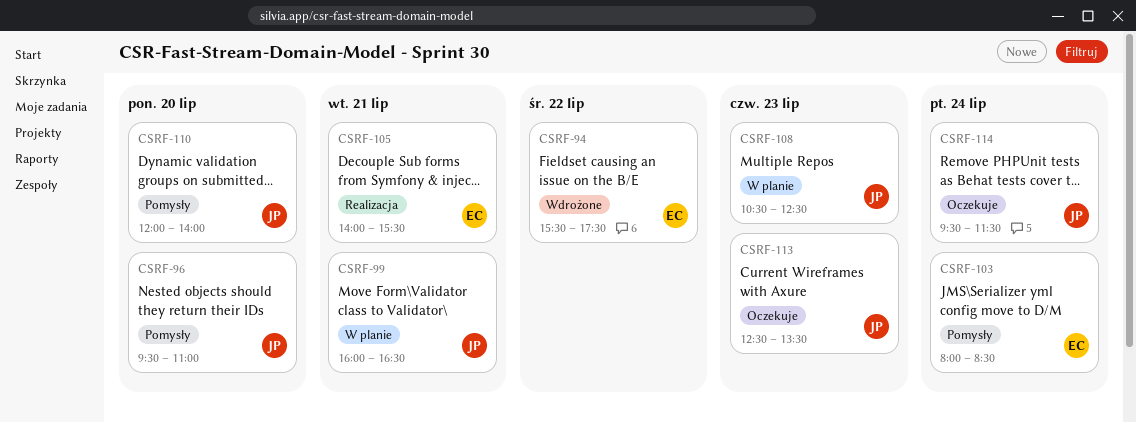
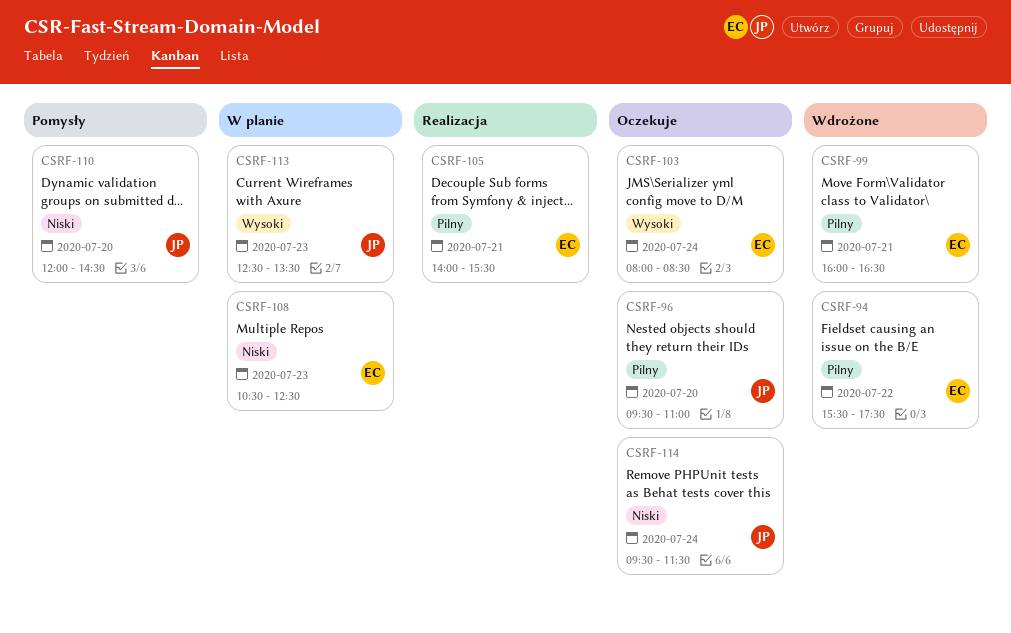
CSRF-96, status: Pomysły -> Oczekuje
CSRF-99, status: W planie -> Wdrożone
CSRF-99, owner: JP -> EC
CSRF-103, status: Pomysły -> Oczekuje
CSRF-108, owner: JP -> EC
CSRF-110, ends: 14:00 -> 14:30
CSRF-113, status: Oczekuje -> W planie

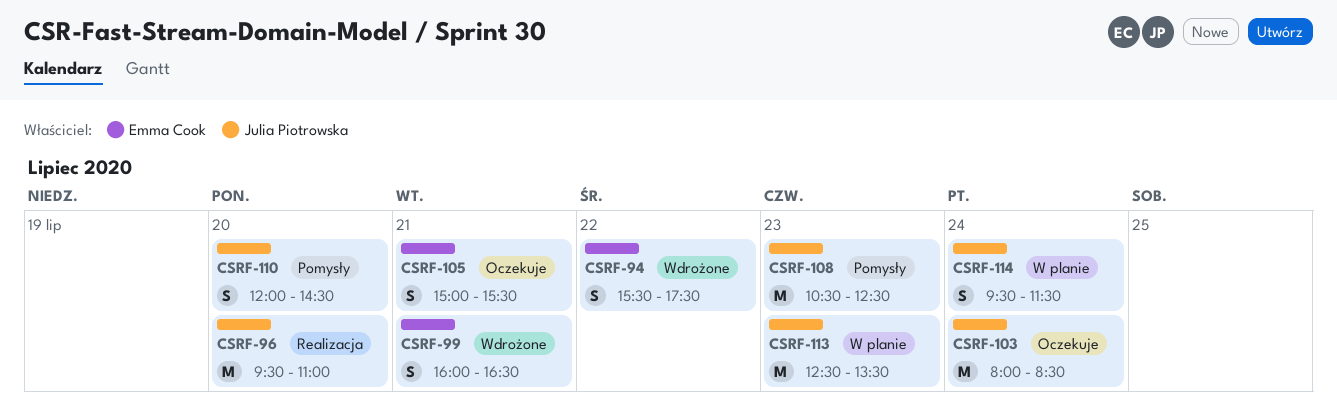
CSRF-96, status: Oczekuje -> Realizacja
CSRF-103, owner: Emma Cook -> Julia Piotrowska
CSRF-105, status: Realizacja -> Oczekuje
CSRF-105, begins: 14:00 -> 15:00
CSRF-108, status: W planie -> Pomysły
CSRF-108, owner: Emma Cook -> Julia Piotrowska
CSRF-114, status: Oczekuje -> W planie

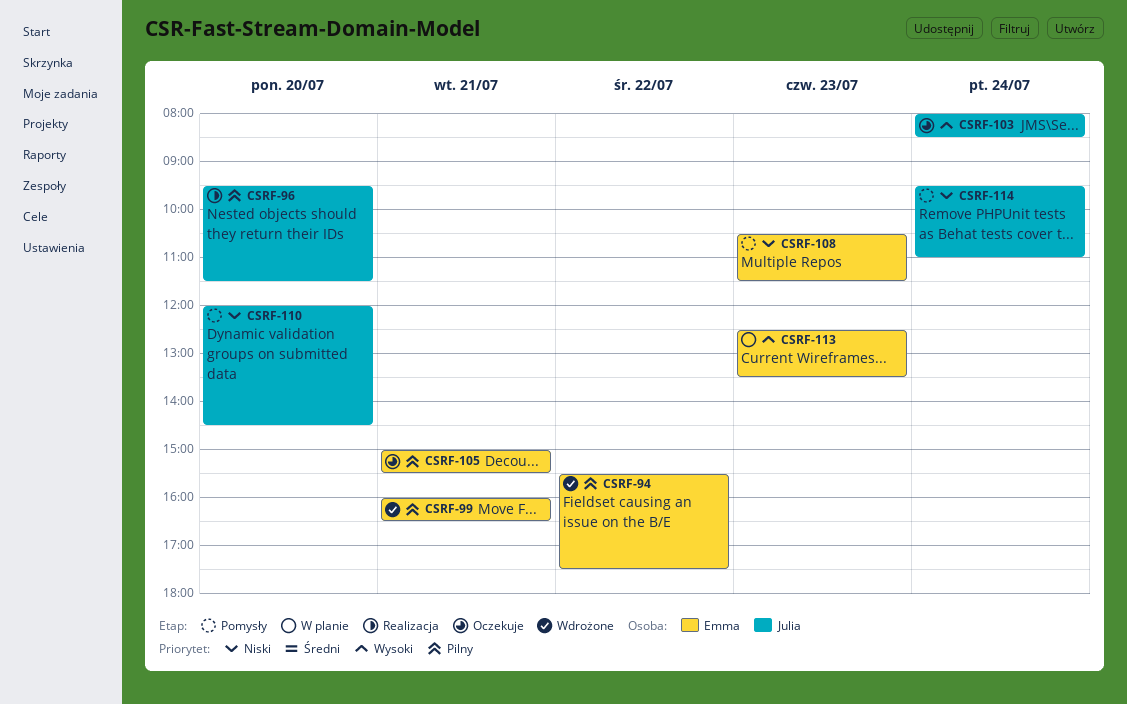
CSRF-96, ends: 11:00 -> 11:30
CSRF-108, owner: Julia Piotrowska -> Emma Cook
CSRF-108, ends: 12:30 -> 11:30
CSRF-113, owner: Julia Piotrowska -> Emma Cook
CSRF-114, status: W planie -> Pomysły
CSRF-114, ends: 11:30 -> 11:00

